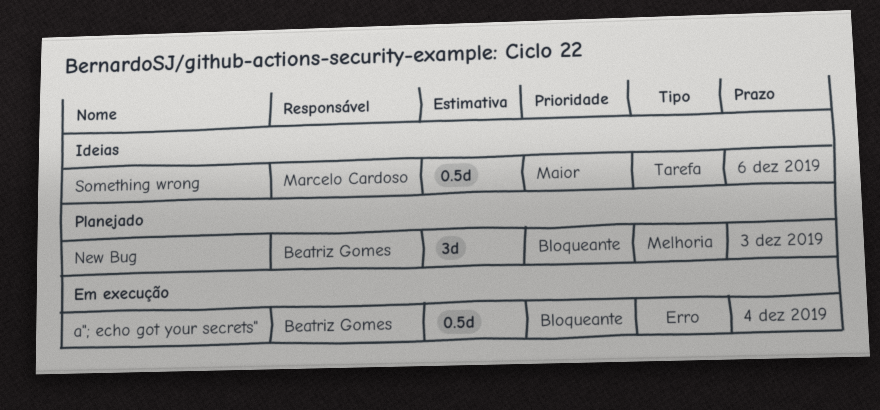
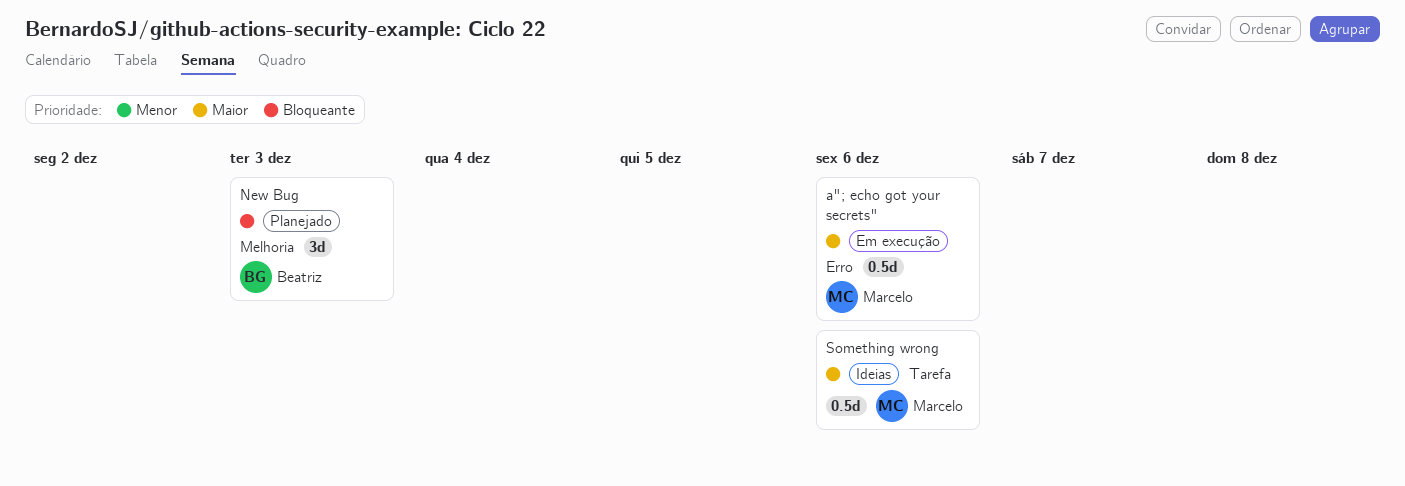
a"; echo got your secrets", owner: Beatriz Gomes -> Marcelo Cardoso
a"; echo got your secrets", priority: Bloqueante -> Maior
a"; echo got your secrets", due: Dec 4 -> Dec 6

